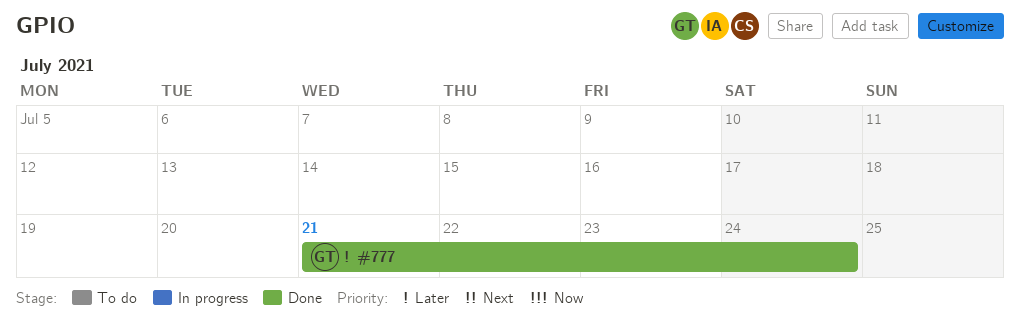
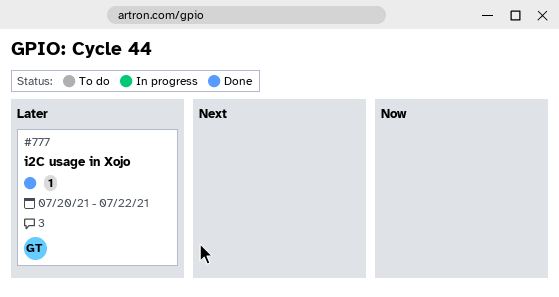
#777, start: Jul 21 -> Jul 20
#777, due: Jul 24 -> Jul 22

